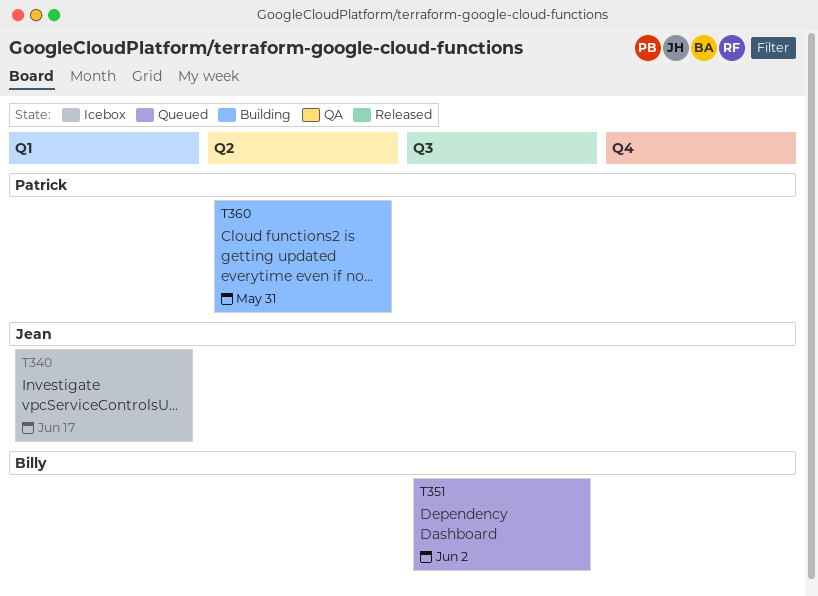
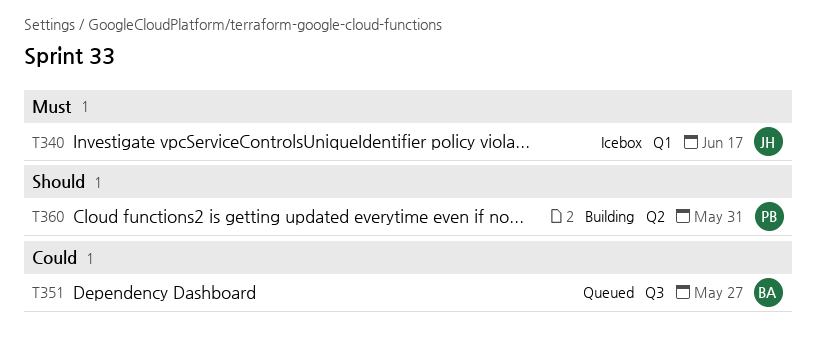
T351, due: Jun 2 -> May 27

